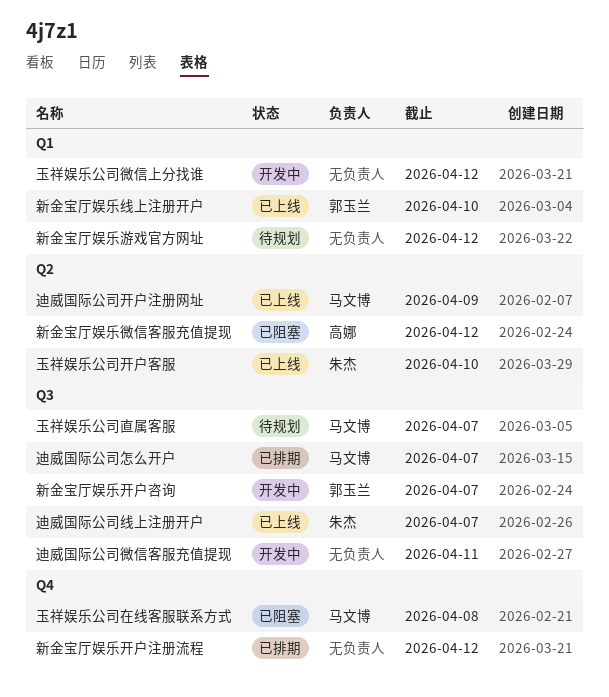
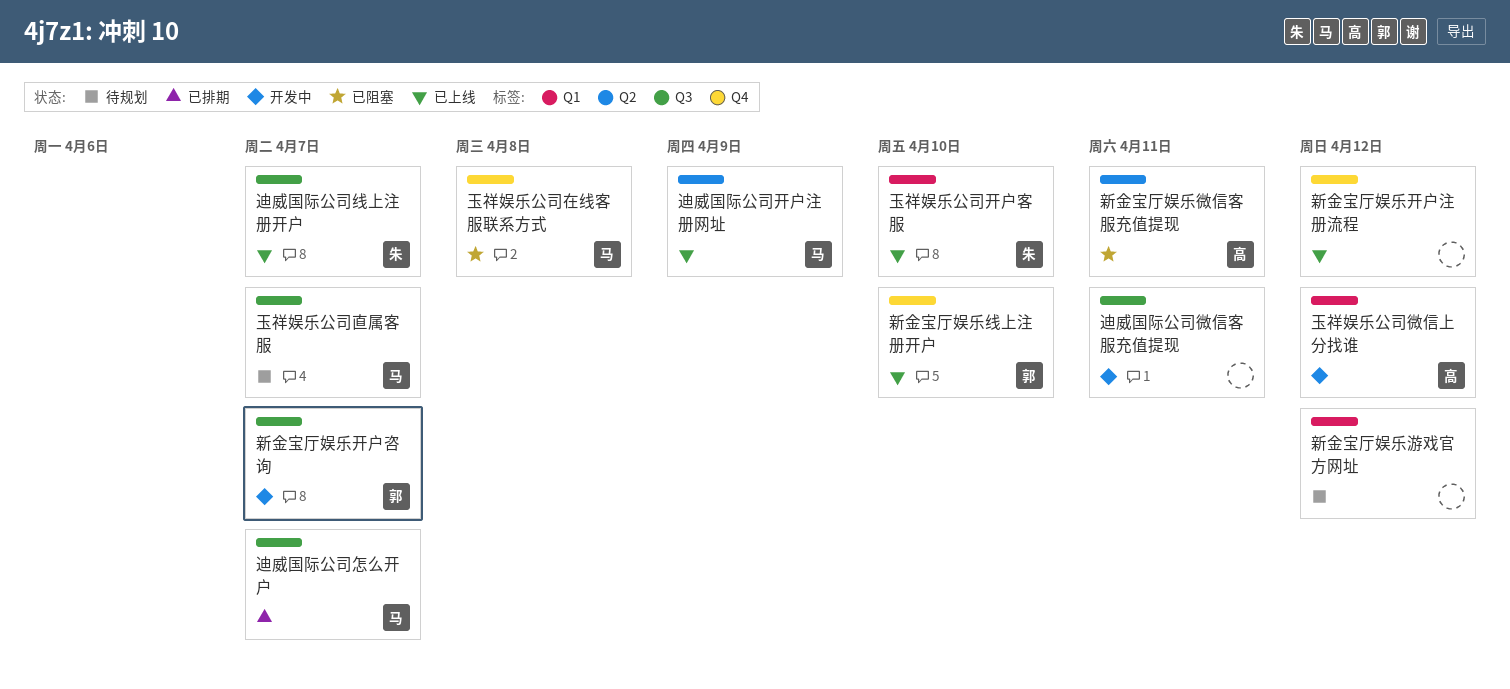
新金宝厅娱乐开户注册流程, status: 已排期 -> 已上线
新金宝厅娱乐微信客服充值提现, due: Apr 12 -> Apr 11
新金宝厅娱乐线上注册开户, label: Q1 -> Q4
玉祥娱乐公司开户客服, label: Q2 -> Q1
玉祥娱乐公司微信上分找谁, owner: none -> 高娜

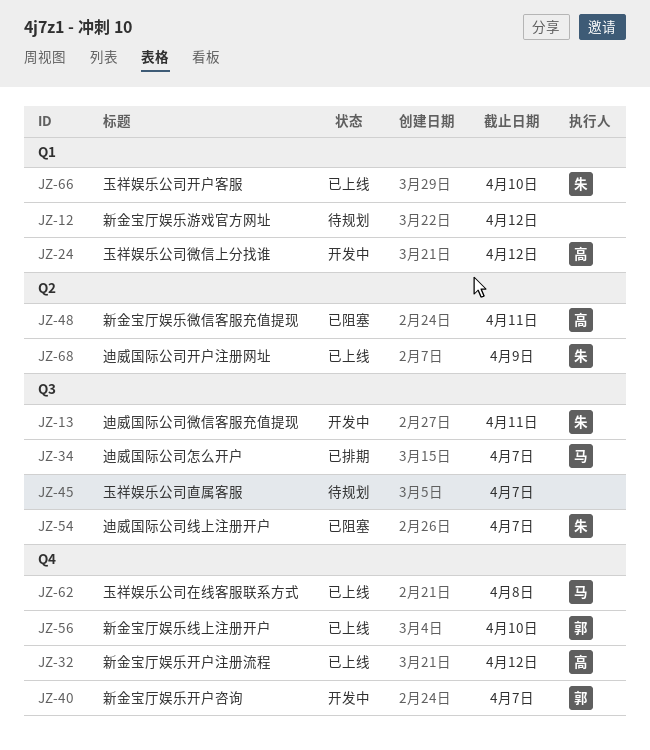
新金宝厅娱乐开户咨询, label: Q3 -> Q4
新金宝厅娱乐开户注册流程, owner: none -> 高
玉祥娱乐公司在线客服联系方式, status: 已阻塞 -> 已上线
玉祥娱乐公司直属客服, owner: 马 -> none
迪威国际公司开户注册网址, owner: 马 -> 朱
迪威国际公司微信客服充值提现, owner: none -> 朱
迪威国际公司线上注册开户, status: 已上线 -> 已阻塞

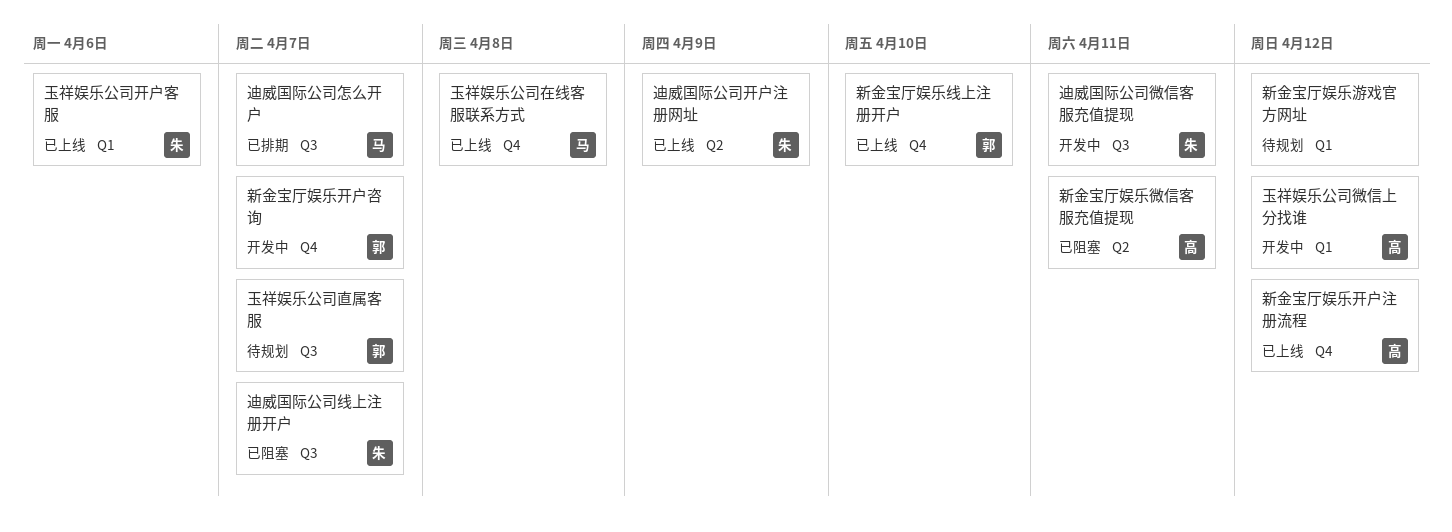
玉祥娱乐公司开户客服, due: Apr 10 -> Apr 6
玉祥娱乐公司直属客服, owner: none -> 郭

